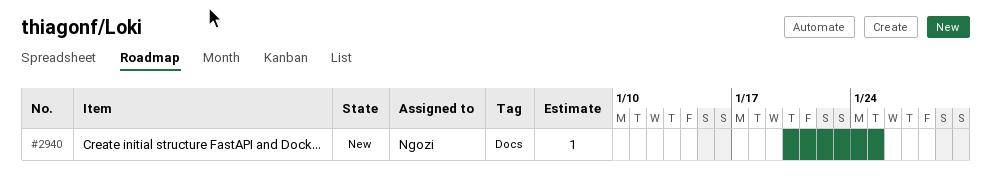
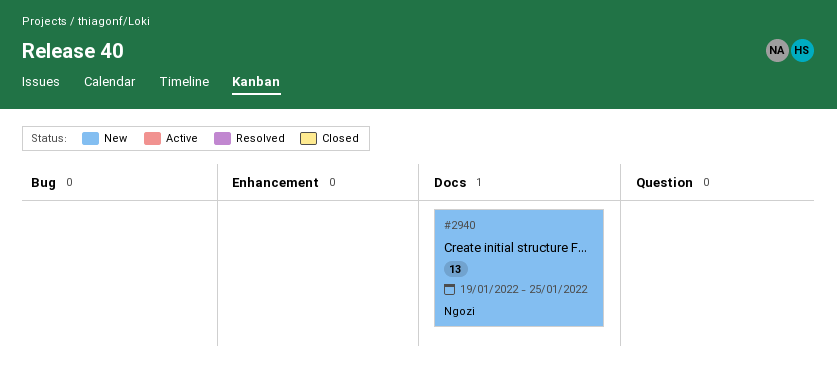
#2940, estimate: 1 -> 13
#2940, start: Jan 20 -> Jan 19

